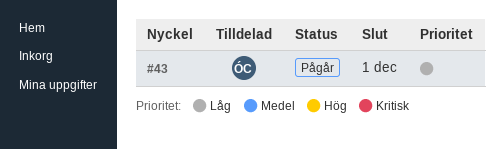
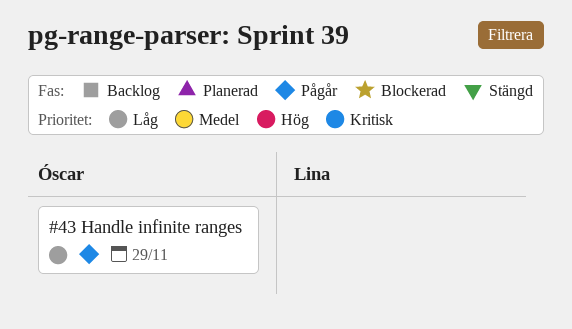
#43, due: Dec 1 -> Nov 29

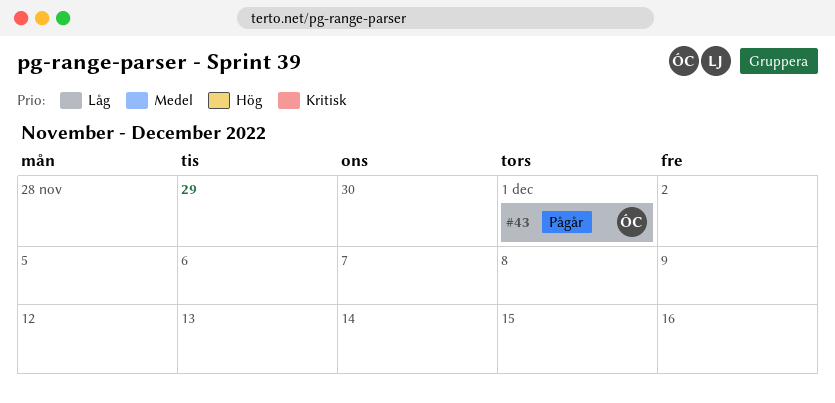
#43, due: Nov 29 -> Dec 1

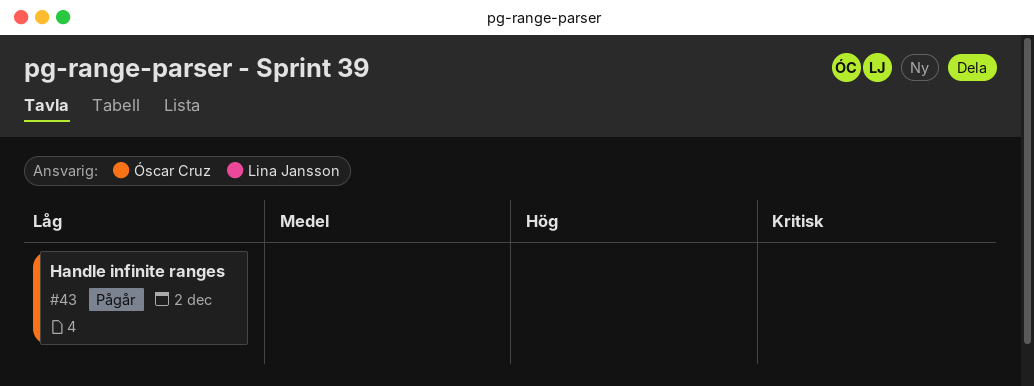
#43, due: Dec 1 -> Dec 2

